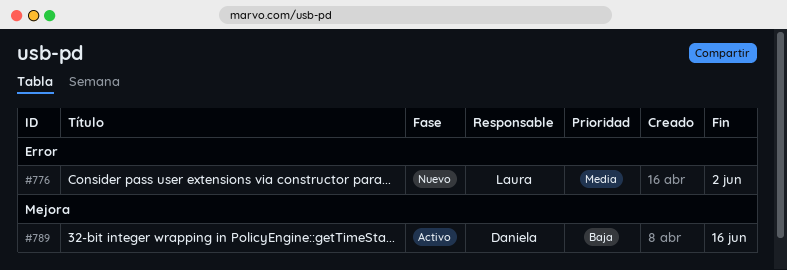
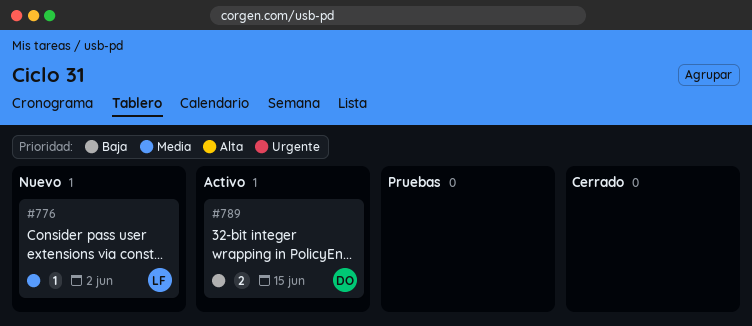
#789, due: Jun 16 -> Jun 15

